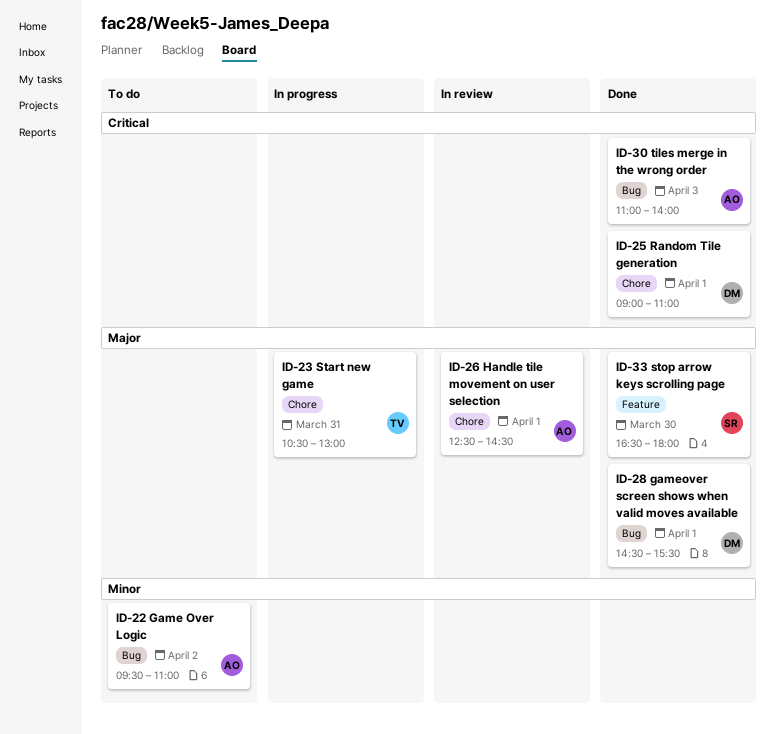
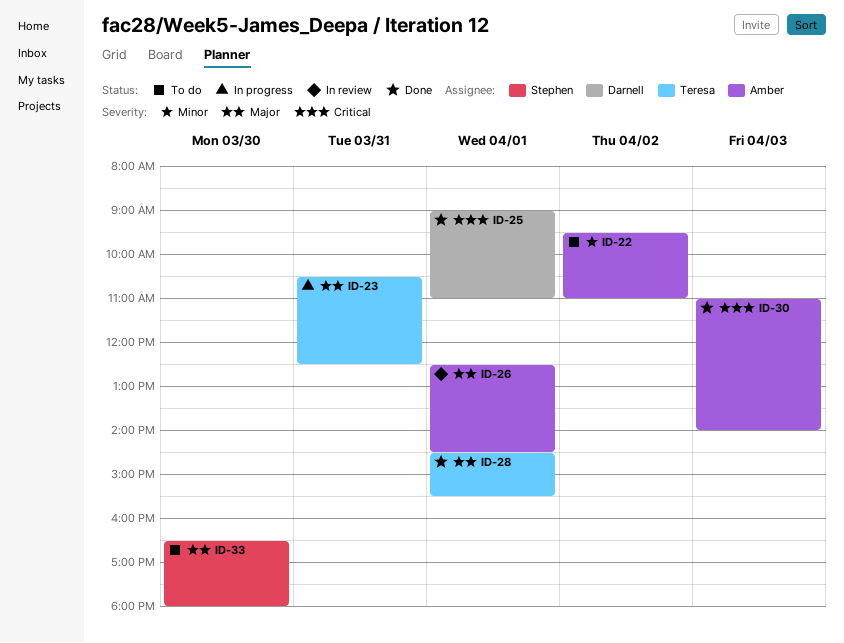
ID-23, ends: 13:00 -> 12:30
ID-28, owner: Darnell -> Teresa
ID-33, status: Done -> To do

